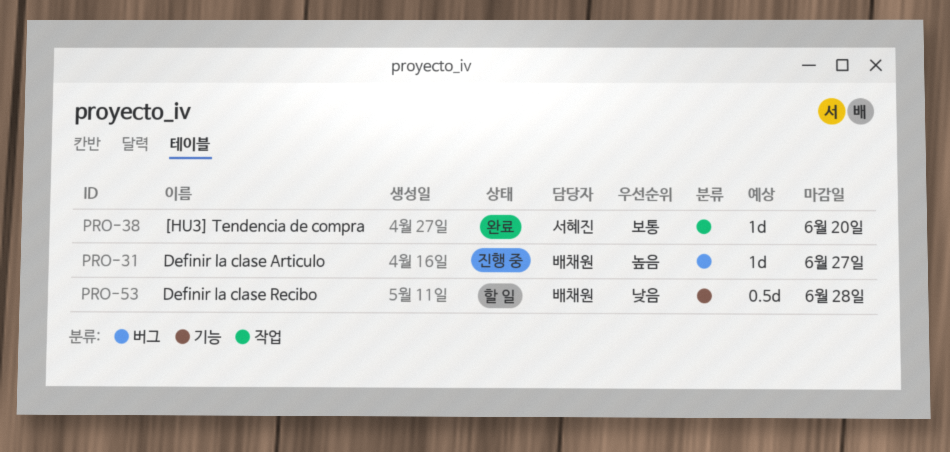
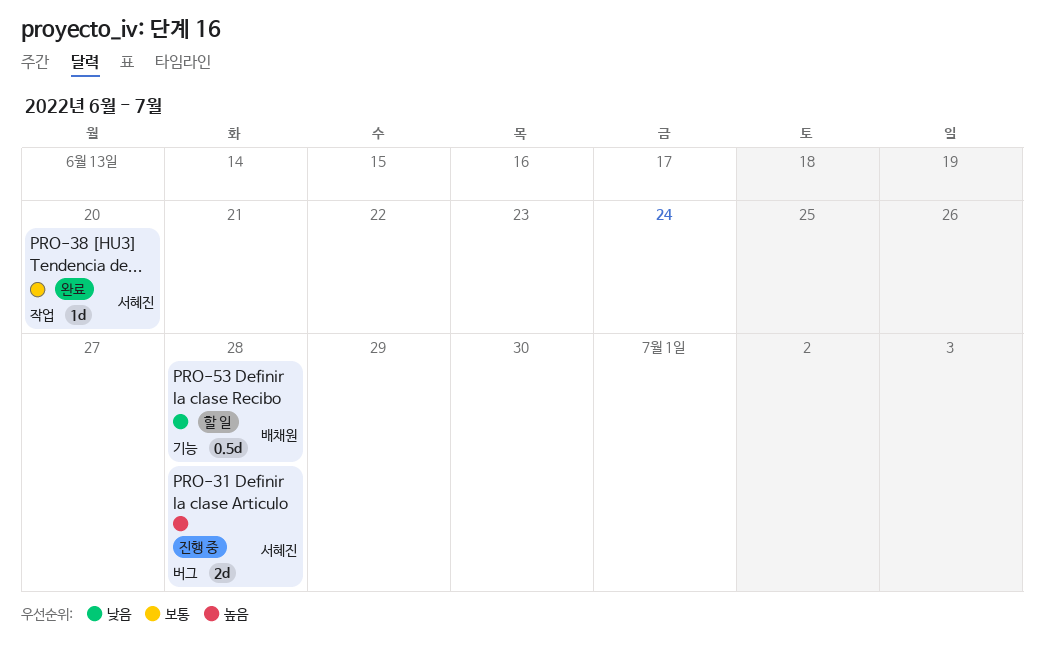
PRO-31, owner: 배채원 -> 서혜진
PRO-31, estimate: 1d -> 2d
PRO-31, due: Jun 27 -> Jun 28

